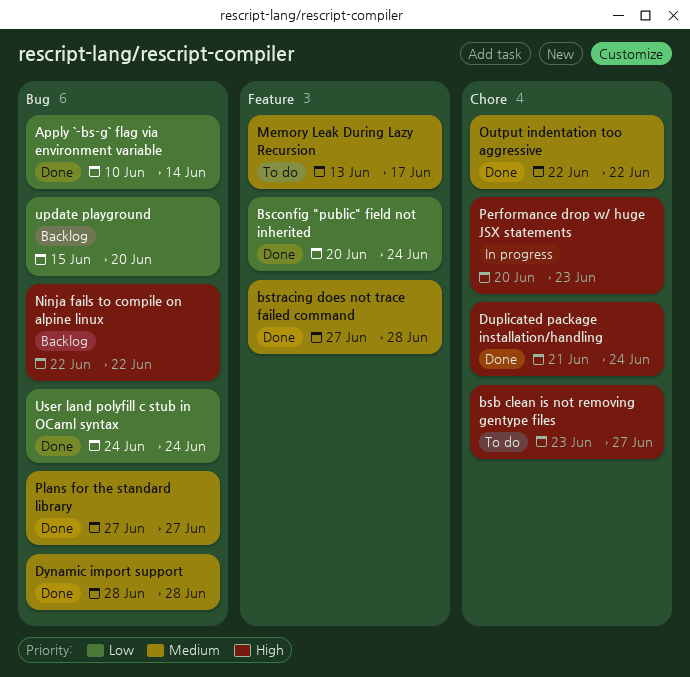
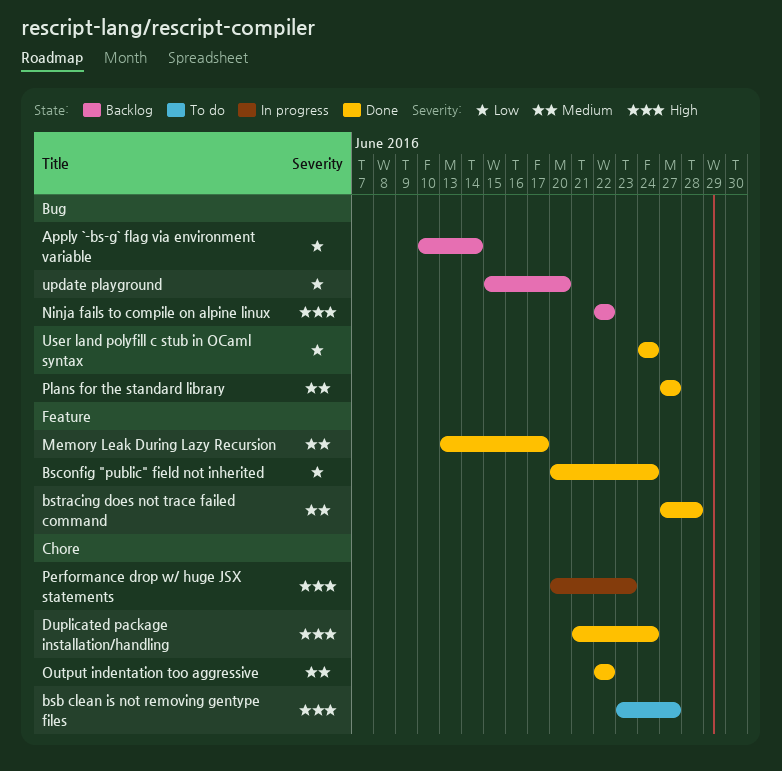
Apply `-bs-g` flag via environment variable, status: Done -> Backlog
Dynamic import support: present -> none
Memory Leak During Lazy Recursion, status: To do -> Done

